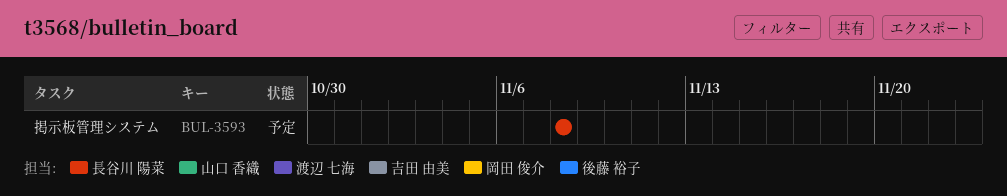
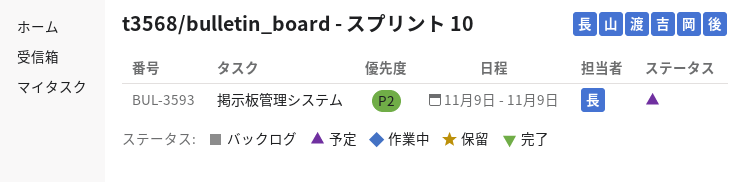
BUL-3593, start: Nov 8 -> Nov 9
BUL-3593, due: Nov 8 -> Nov 9

